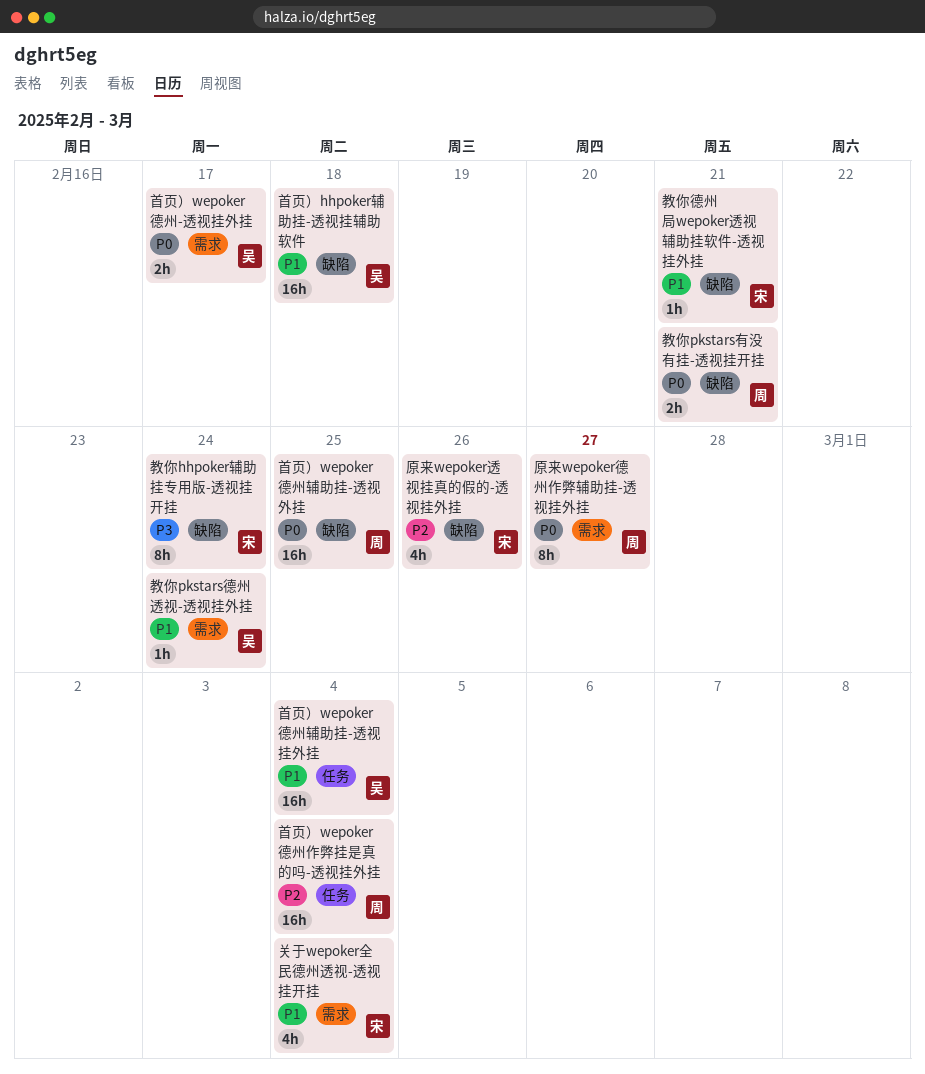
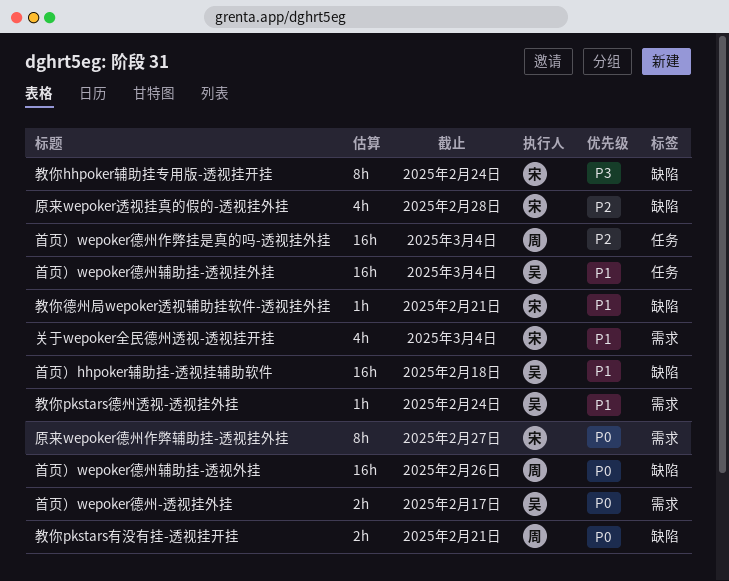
原来wepoker德州作弊辅助挂-透视挂外挂, owner: 周 -> 宋
原来wepoker透视挂真的假的-透视挂外挂, due: Feb 26 -> Feb 28
首页）wepoker德州辅助挂-透视外挂, due: Feb 25 -> Feb 26

